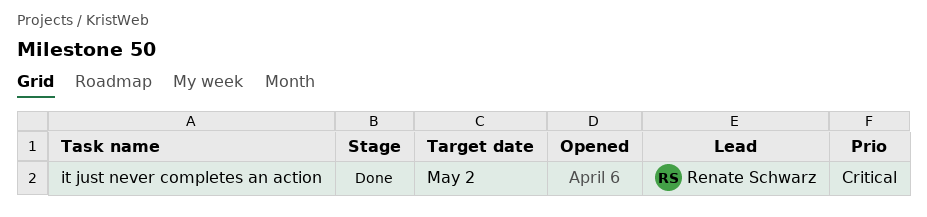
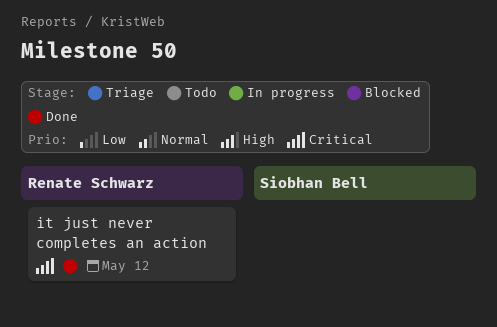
it just never completes an action, due: May 2 -> May 12

